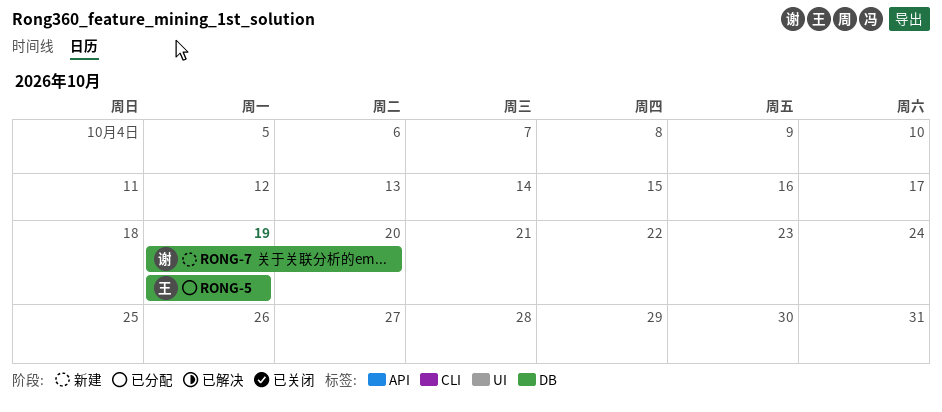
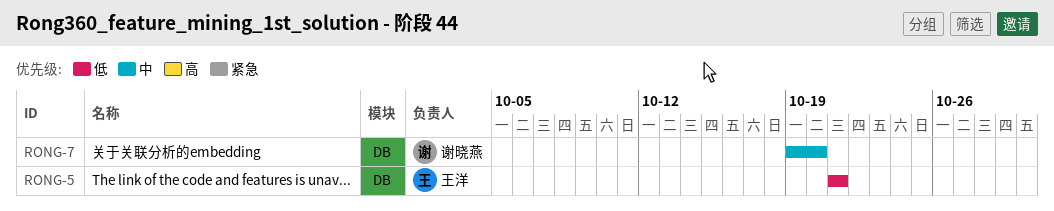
RONG-5, start: Oct 19 -> Oct 21
RONG-5, due: Oct 19 -> Oct 21

